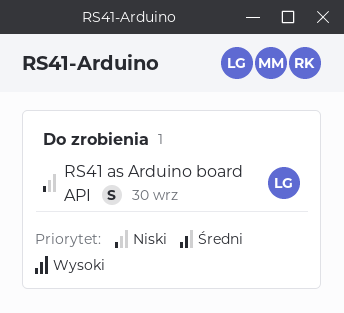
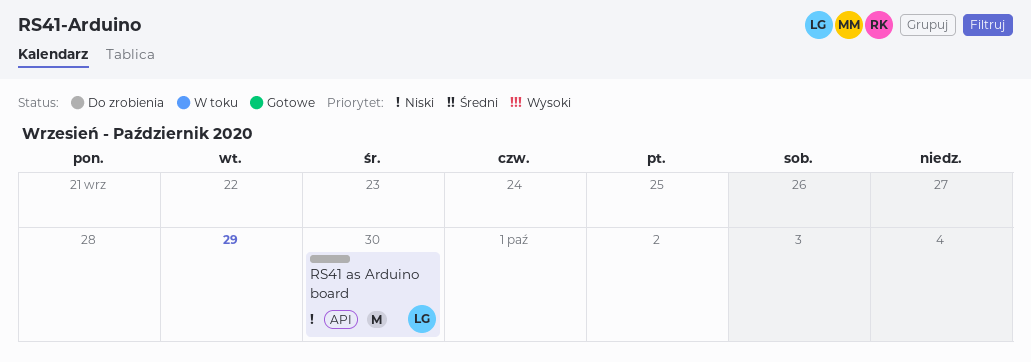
RS41 as Arduino board, estimate: S -> M

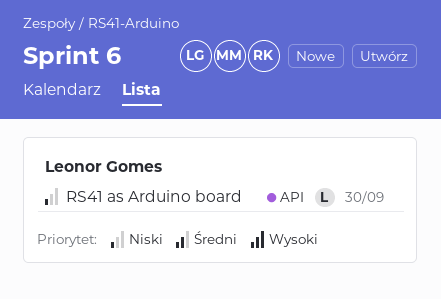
RS41 as Arduino board, estimate: M -> L

